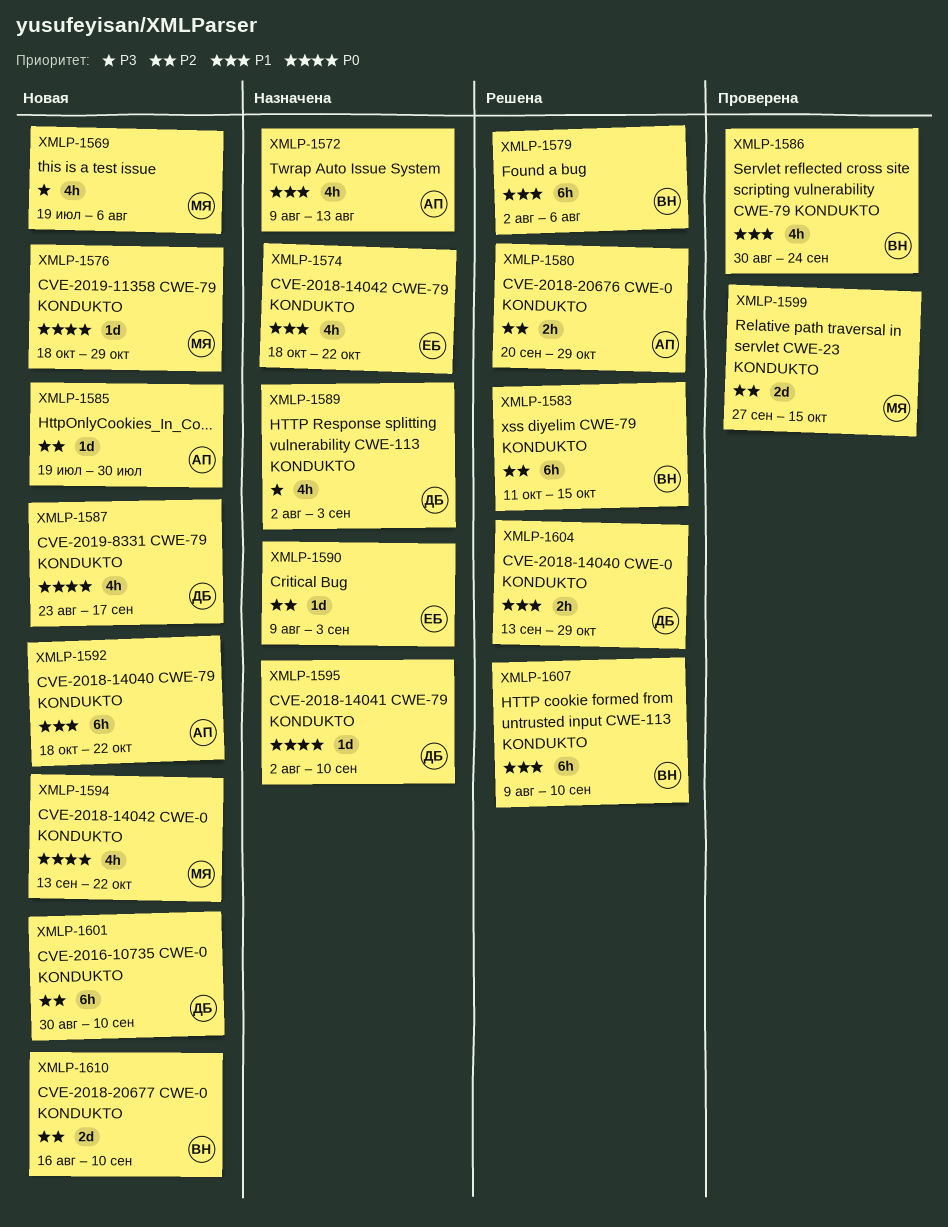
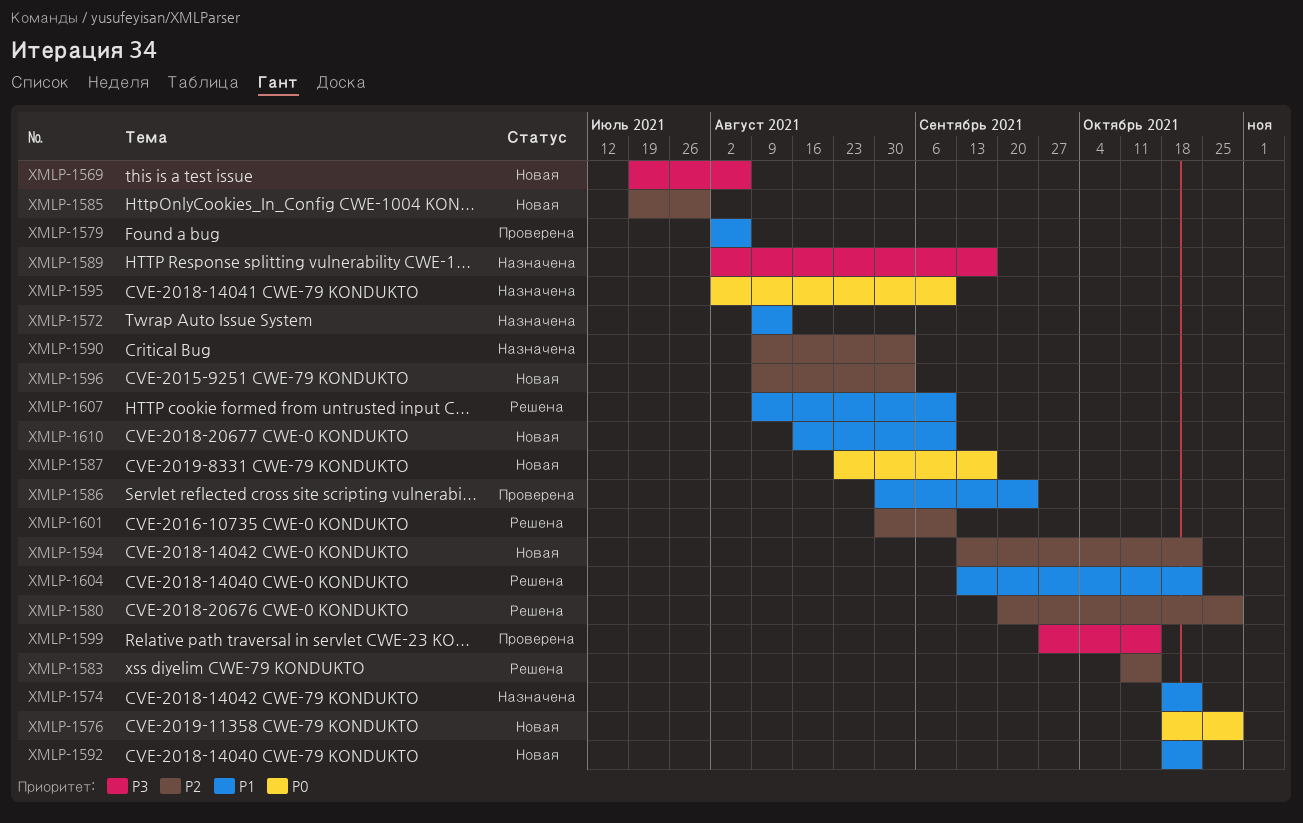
XMLP-1579, status: Решена -> Проверена
XMLP-1589, due: Sep 3 -> Sep 17
XMLP-1594, priority: P0 -> P2
XMLP-1596: none -> present
XMLP-1599, priority: P2 -> P3
XMLP-1601, status: Новая -> Решена
XMLP-1604, due: Oct 29 -> Oct 22
XMLP-1610, priority: P2 -> P1

